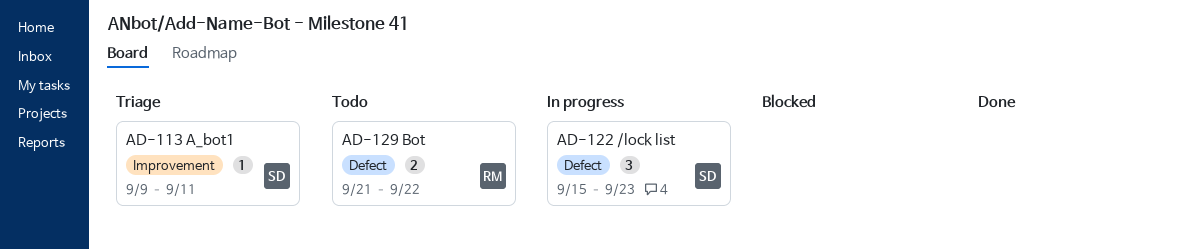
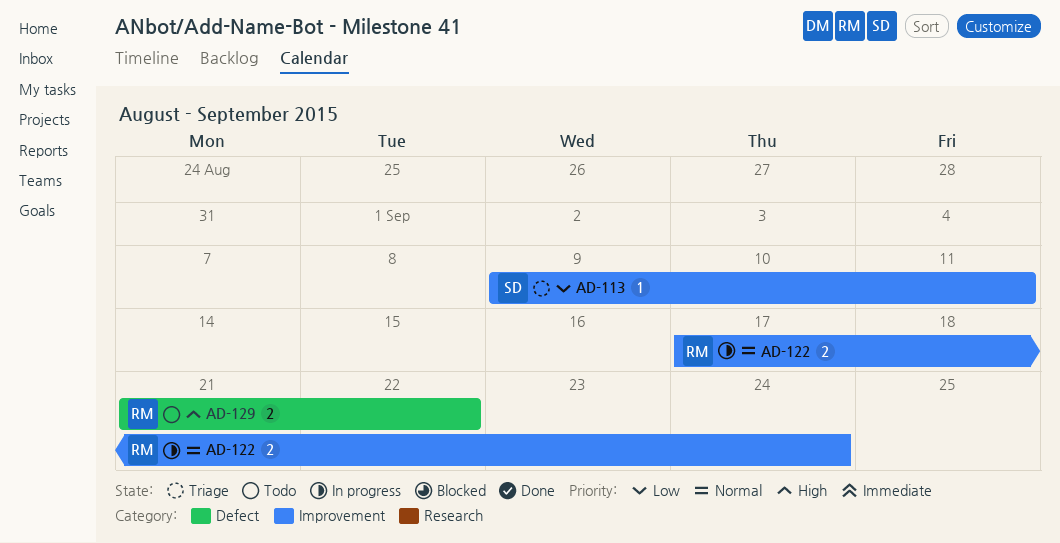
AD-122, owner: SD -> RM
AD-122, label: Defect -> Improvement
AD-122, estimate: 3 -> 2
AD-122, start: Sep 15 -> Sep 17
AD-122, due: Sep 23 -> Sep 24

